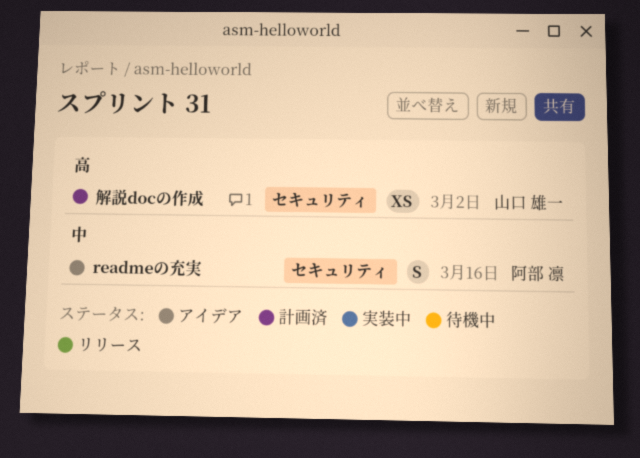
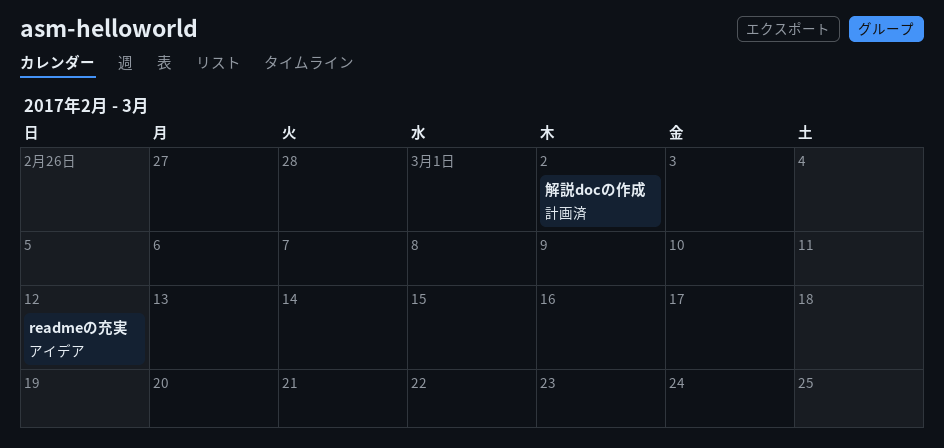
readmeの充実, due: Mar 16 -> Mar 12

